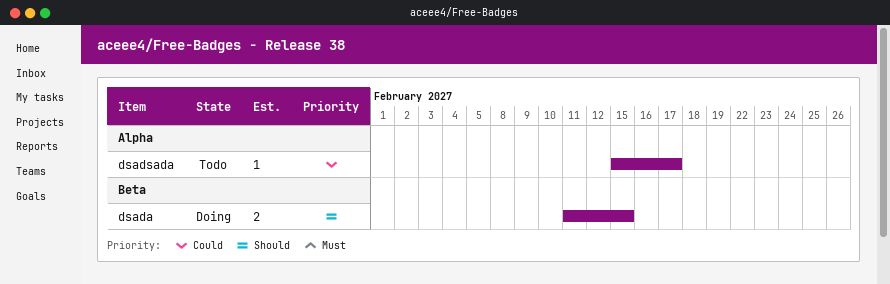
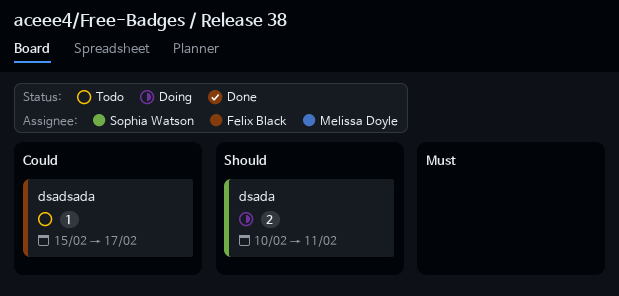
dsada, start: Feb 11 -> Feb 10
dsada, due: Feb 15 -> Feb 11

